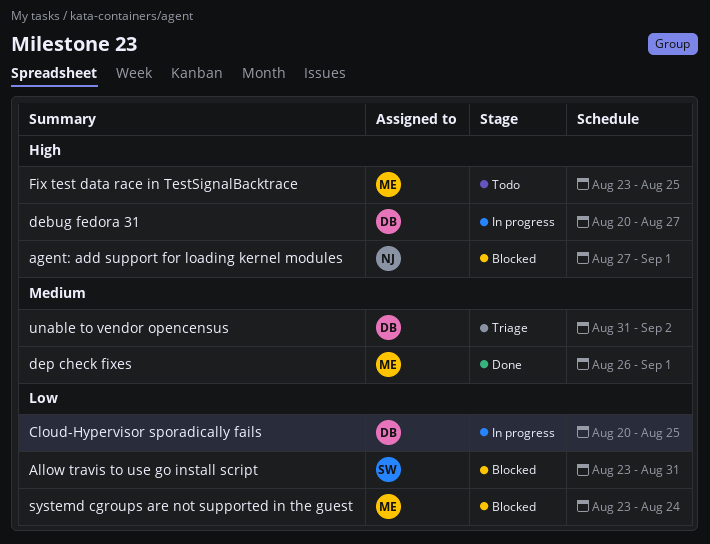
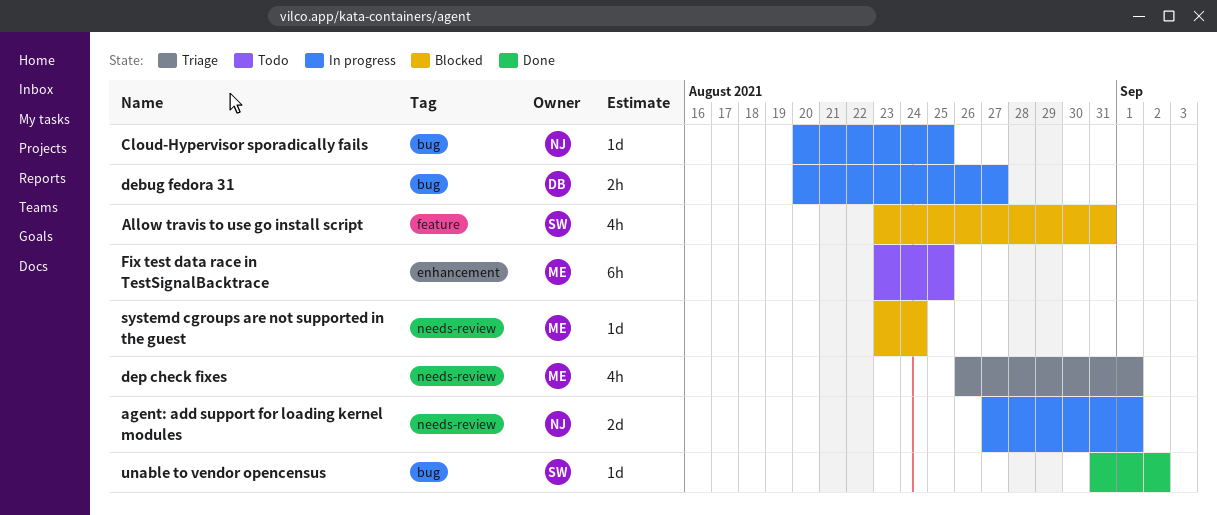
agent: add support for loading kernel modules, status: Blocked -> In progress
Cloud-Hypervisor sporadically fails, owner: DB -> NJ
dep check fixes, status: Done -> Triage
unable to vendor opencensus, status: Triage -> Done
unable to vendor opencensus, owner: DB -> SW

